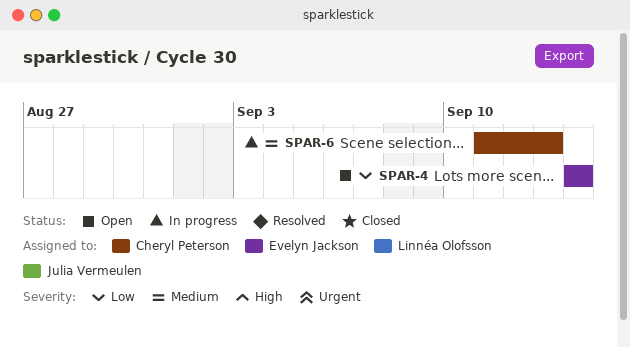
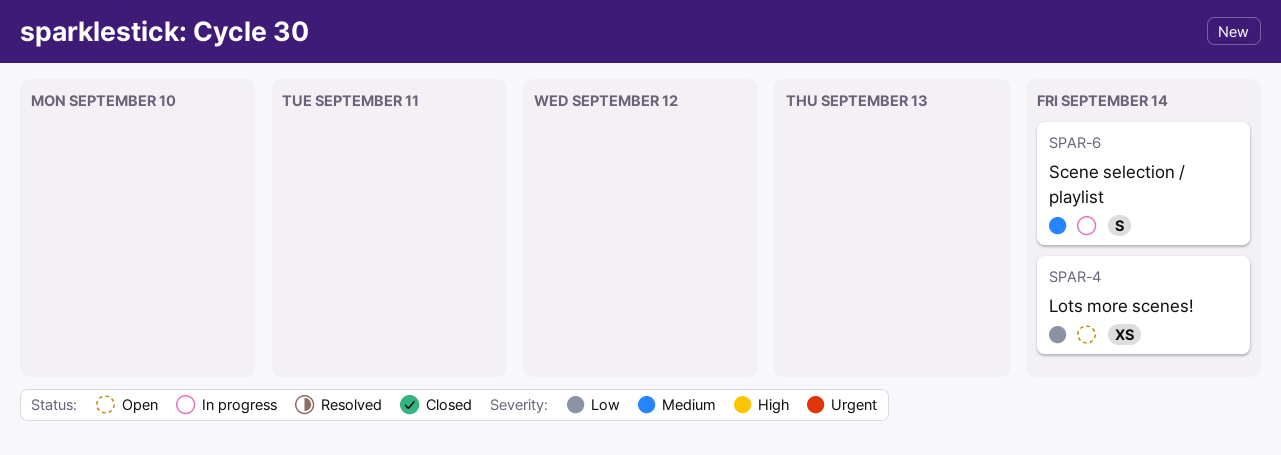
SPAR-6, due: Sep 13 -> Sep 14

